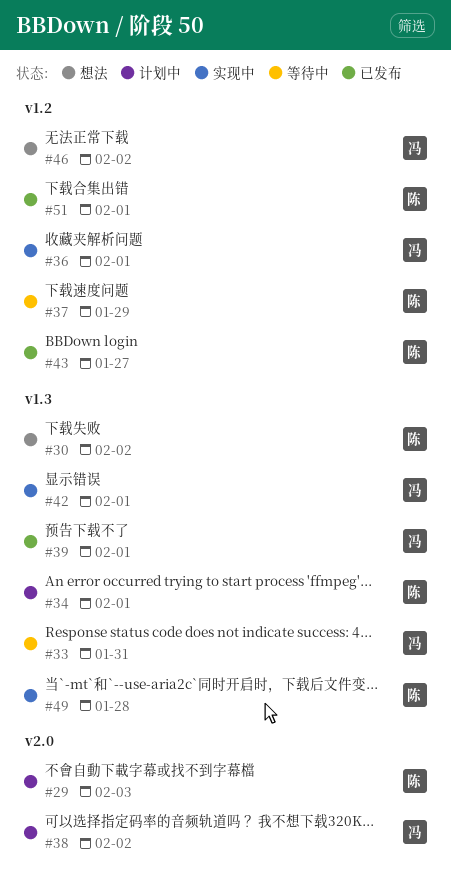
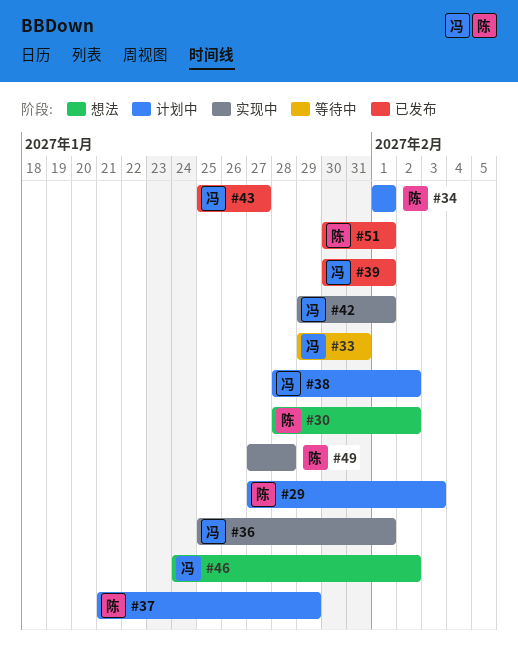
#37, status: 等待中 -> 计划中
#43, owner: 陈 -> 冯

